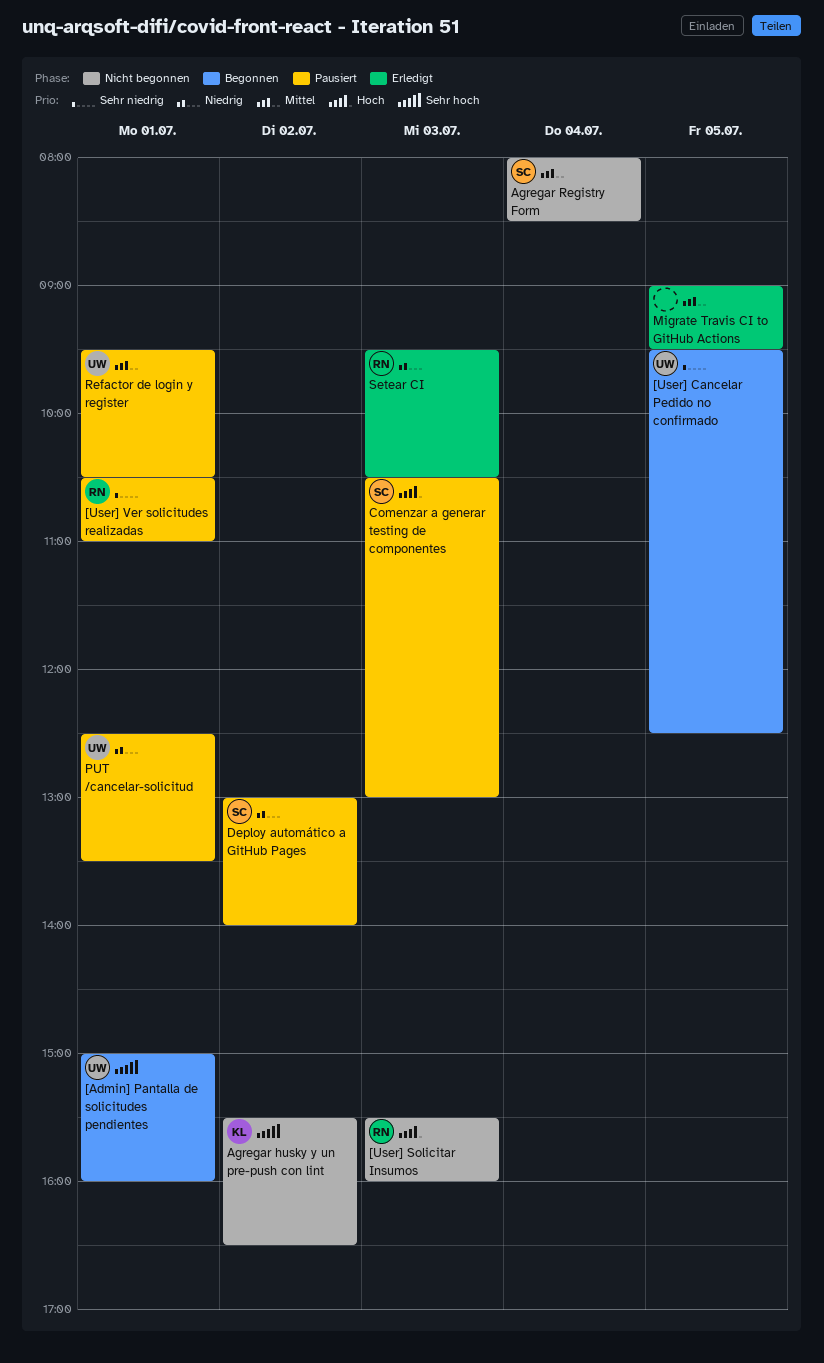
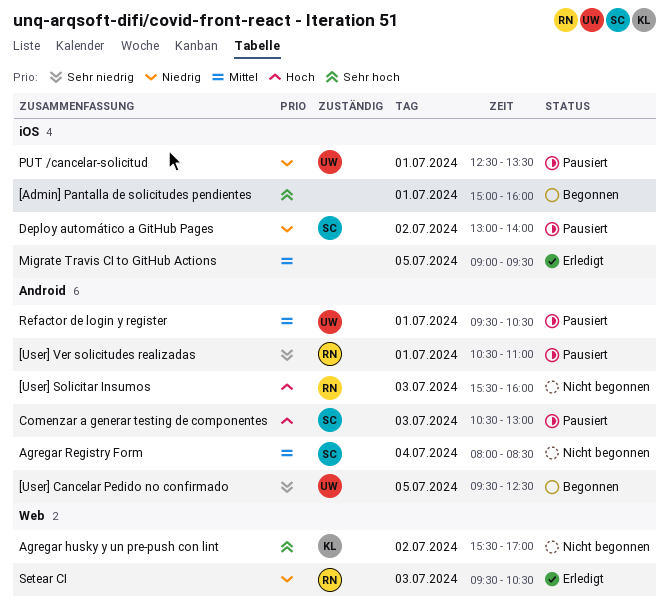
[Admin] Pantalla de solicitudes pendientes, owner: UW -> none
Agregar husky y un pre-push con lint, ends: 16:30 -> 17:00

